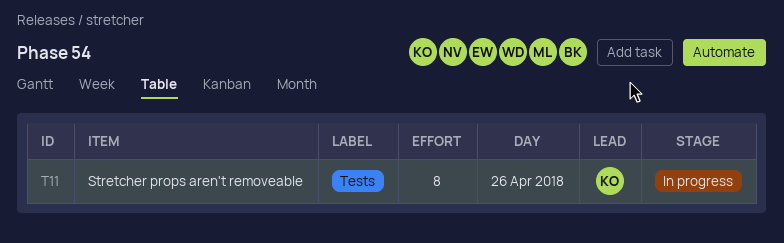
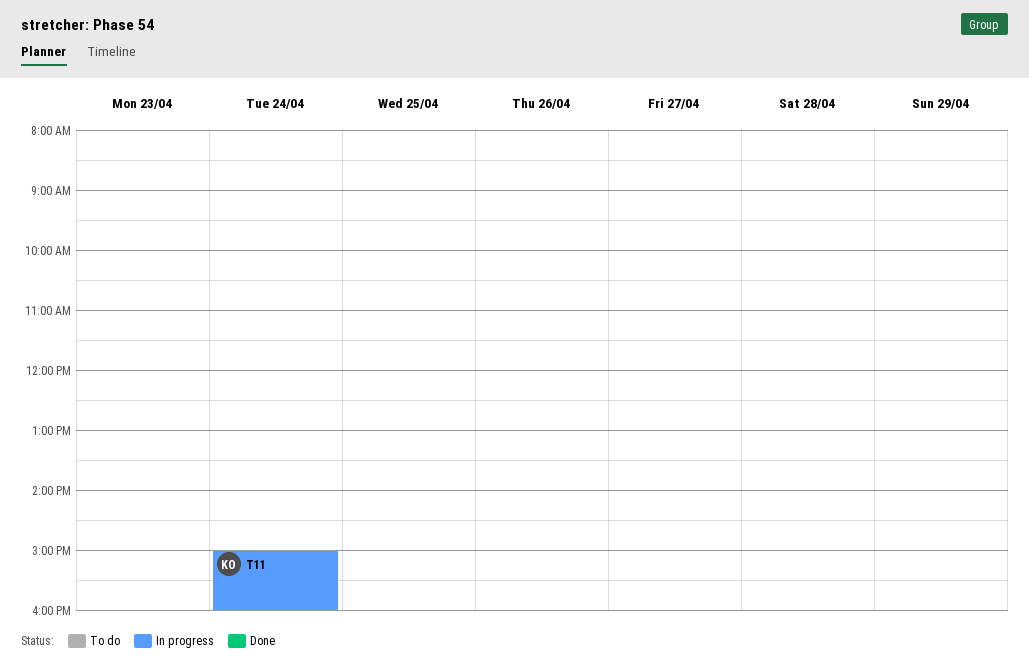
T11, day: Apr 26 -> Apr 24

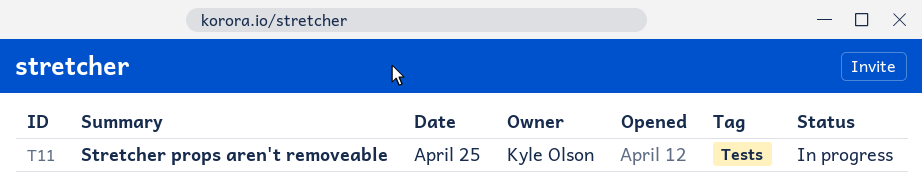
T11, day: Apr 24 -> Apr 25

